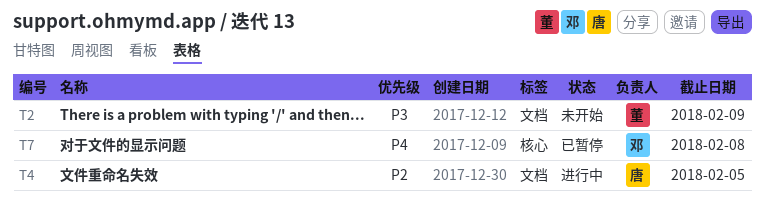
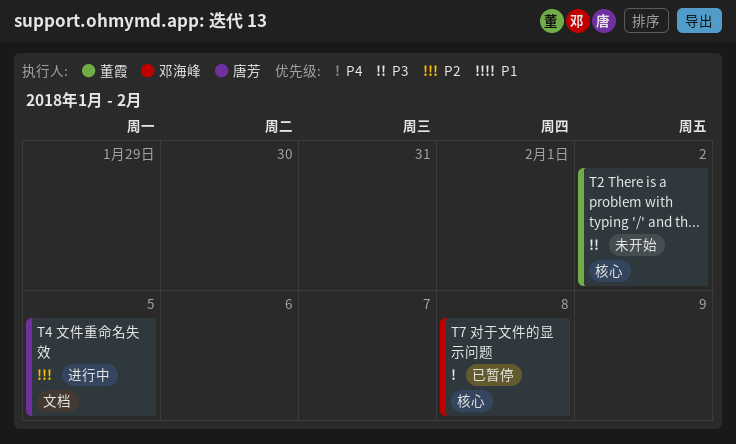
T2, label: 文档 -> 核心
T2, due: Feb 9 -> Feb 2

